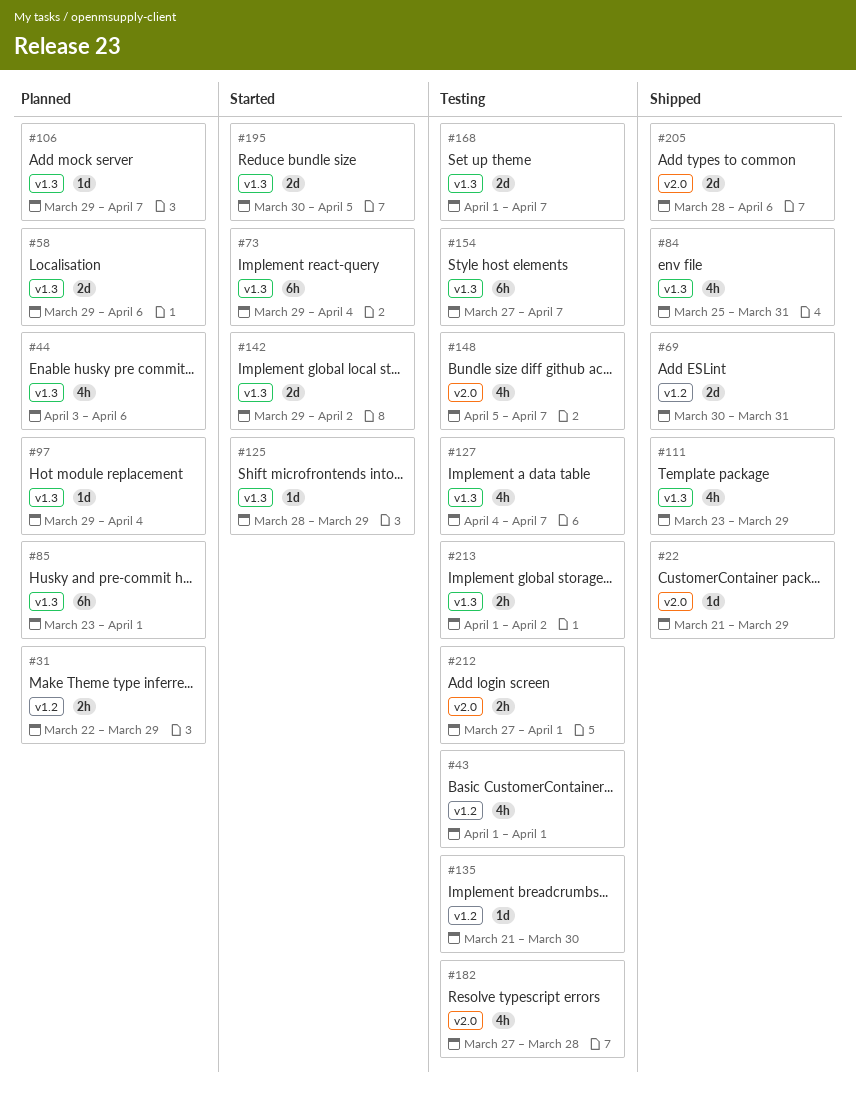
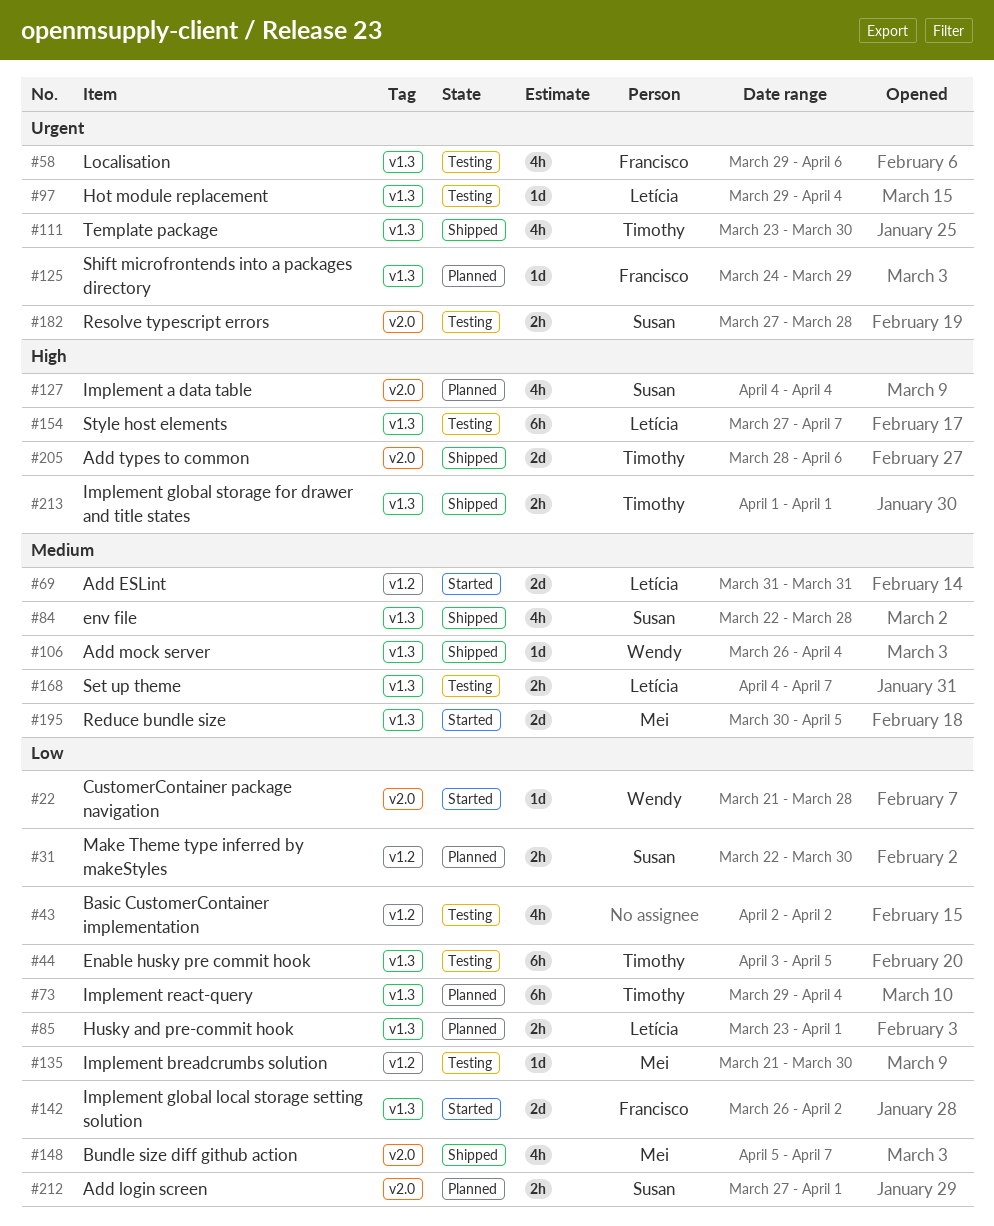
#22, status: Shipped -> Started
#22, due: Mar 29 -> Mar 28
#31, due: Mar 29 -> Mar 30
#43, start: Apr 1 -> Apr 2
#43, due: Apr 1 -> Apr 2
#44, status: Planned -> Testing
#44, estimate: 4h -> 6h
#44, due: Apr 6 -> Apr 5
#58, status: Planned -> Testing
#58, estimate: 2d -> 4h
#69, status: Shipped -> Started
#69, start: Mar 30 -> Mar 31
#73, status: Started -> Planned
#84, start: Mar 25 -> Mar 22
#84, due: Mar 31 -> Mar 28
#85, estimate: 6h -> 2h
#97, status: Planned -> Testing
#106, status: Planned -> Shipped
#106, start: Mar 29 -> Mar 26
#106, due: Apr 7 -> Apr 4
#111, due: Mar 29 -> Mar 30
#125, status: Started -> Planned
#125, start: Mar 28 -> Mar 24
#127, status: Testing -> Planned
#127, label: v1.3 -> v2.0
#127, due: Apr 7 -> Apr 4
#142, start: Mar 29 -> Mar 26
#148, status: Testing -> Shipped
#168, estimate: 2d -> 2h
#168, start: Apr 1 -> Apr 4
#182, estimate: 4h -> 2h
#212, status: Testing -> Planned
#213, status: Testing -> Shipped
#213, due: Apr 2 -> Apr 1

